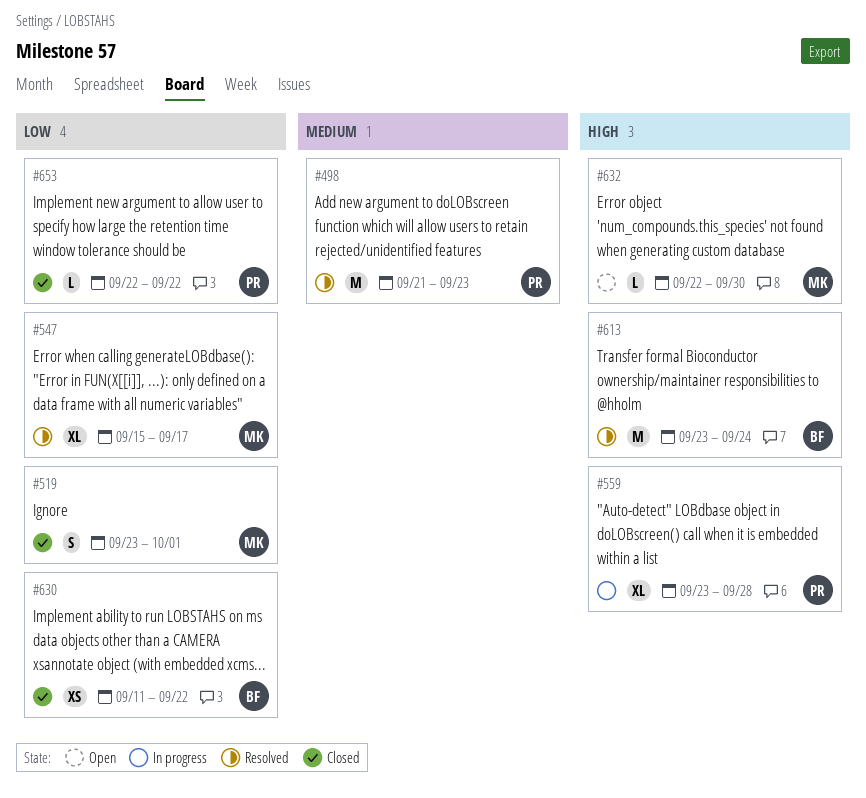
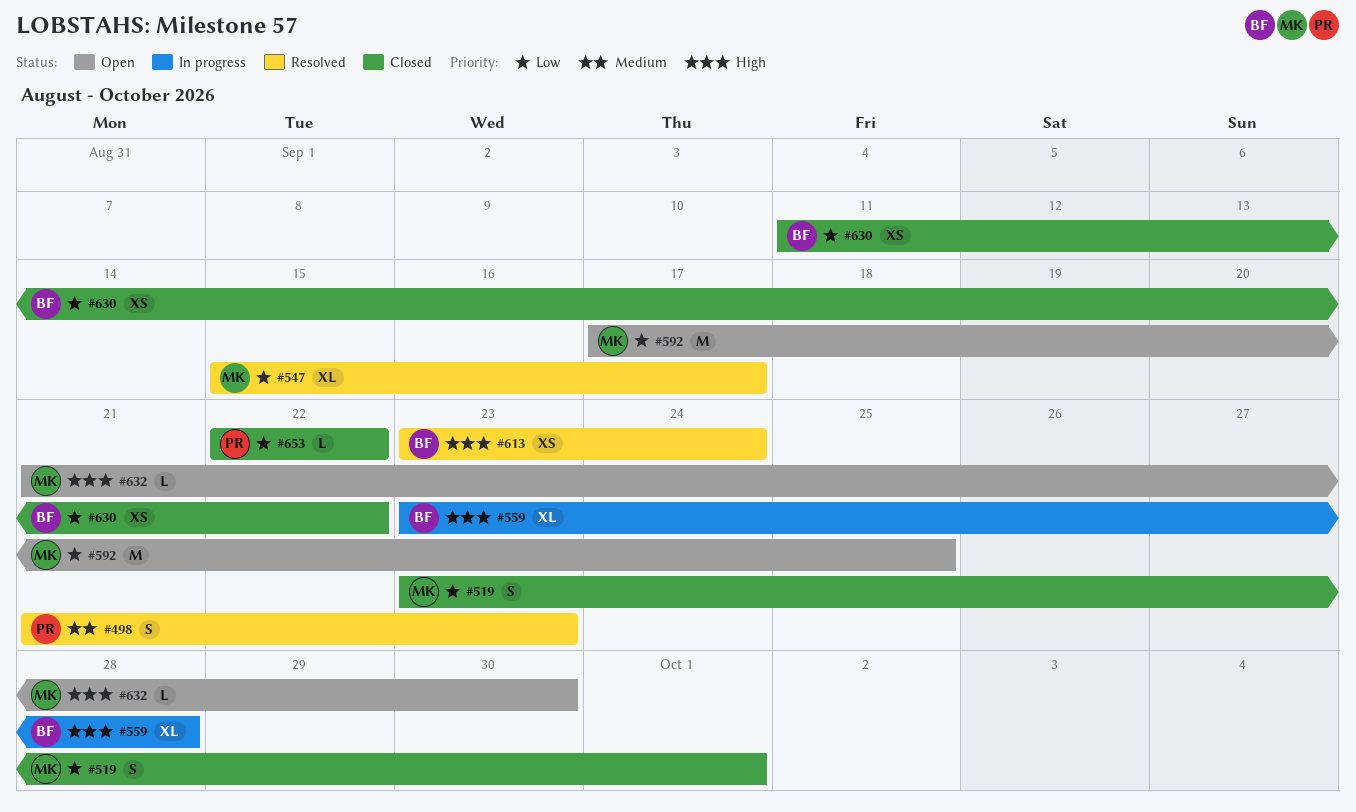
#498, estimate: M -> S
#559, owner: PR -> BF
#592: none -> present
#613, estimate: M -> XS
#632, start: Sep 22 -> Sep 21

